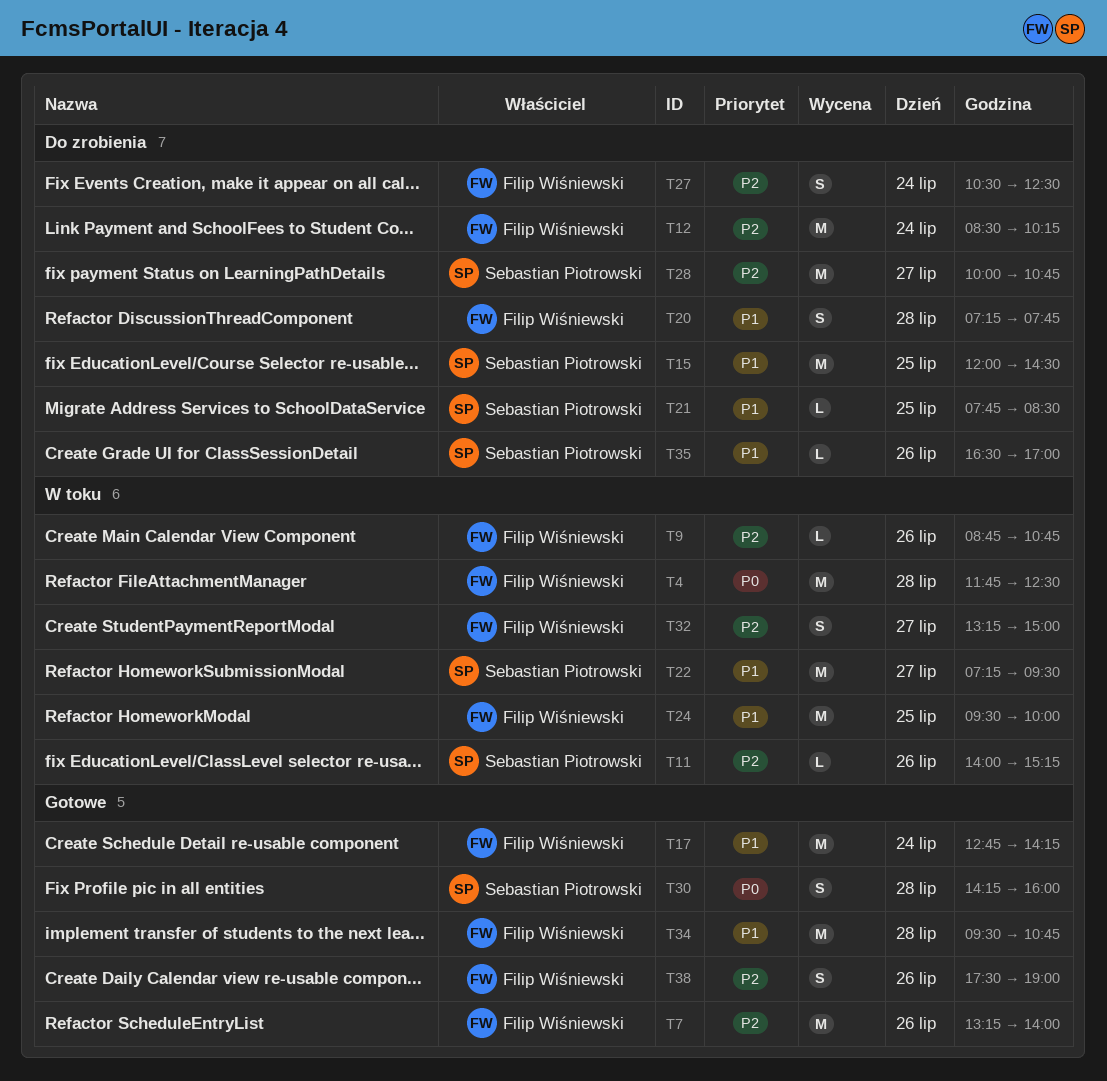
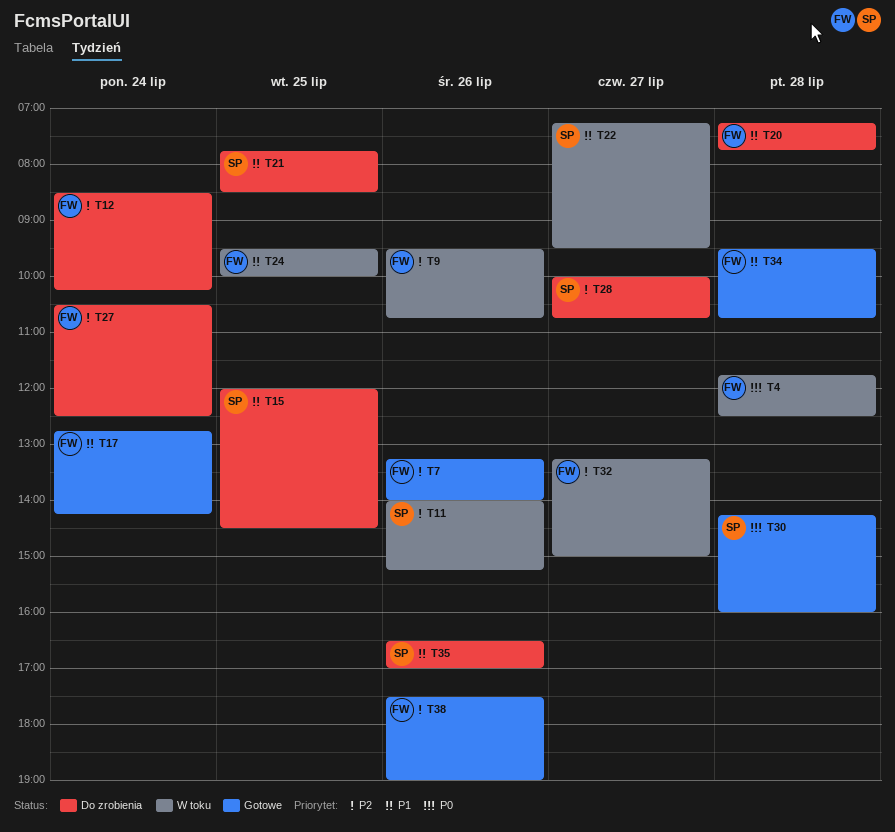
T9, begins: 08:45 -> 09:30

